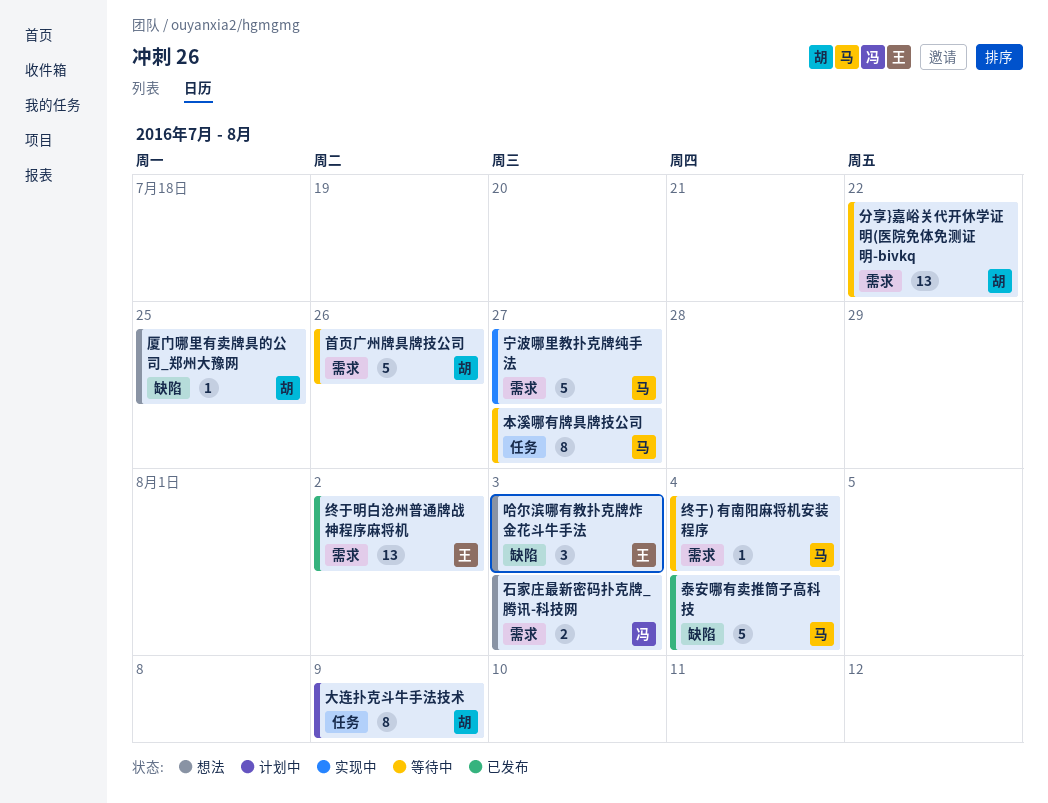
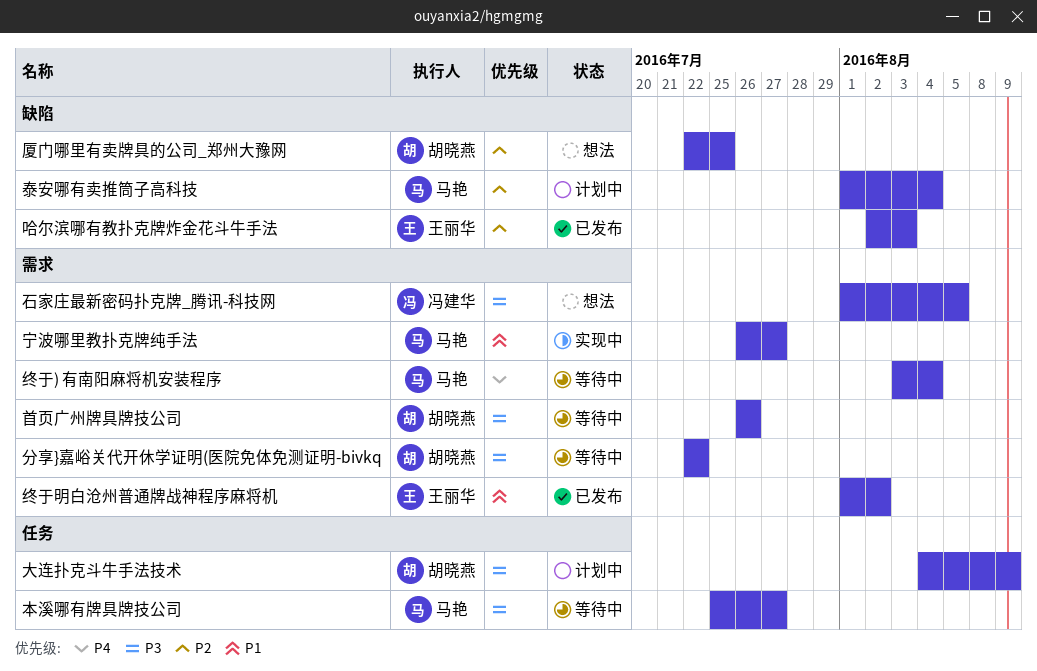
哈尔滨哪有教扑克牌炸金花斗牛手法, status: 想法 -> 已发布
泰安哪有卖推筒子高科技, status: 已发布 -> 计划中
石家庄最新密码扑克牌_腾讯-科技网, due: Aug 3 -> Aug 5

